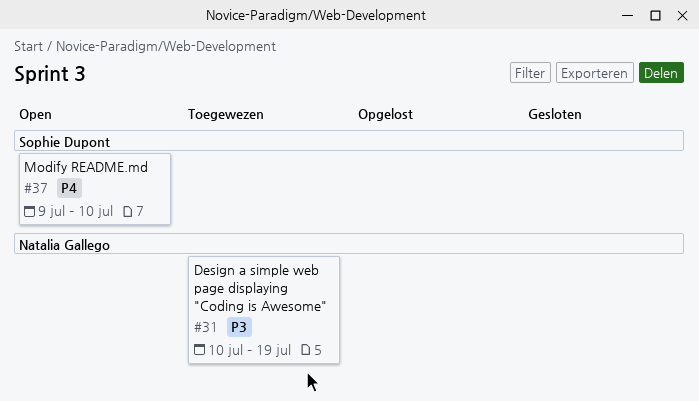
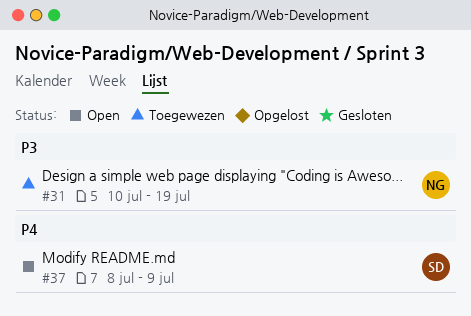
#37, start: Jul 9 -> Jul 8
#37, due: Jul 10 -> Jul 9

